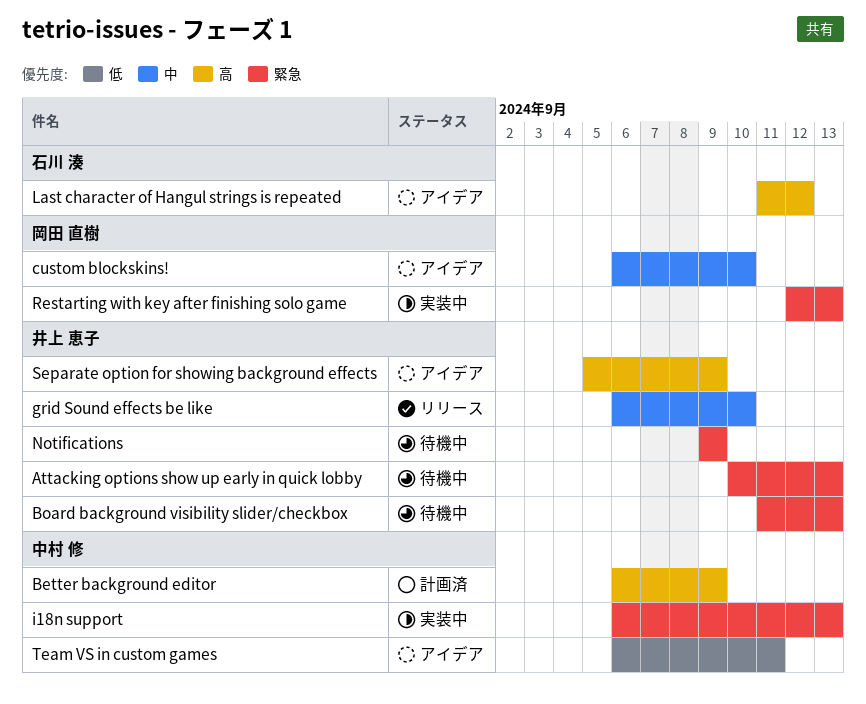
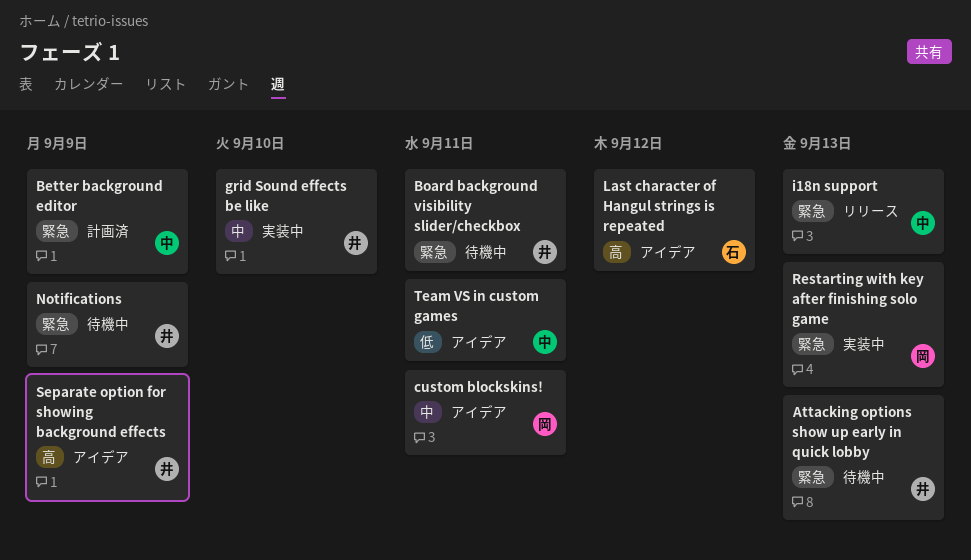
Better background editor, priority: 高 -> 緊急
Board background visibility slider/checkbox, due: Sep 13 -> Sep 11
custom blockskins!, due: Sep 10 -> Sep 11
grid Sound effects be like, status: リリース -> 実装中
i18n support, status: 実装中 -> リリース

